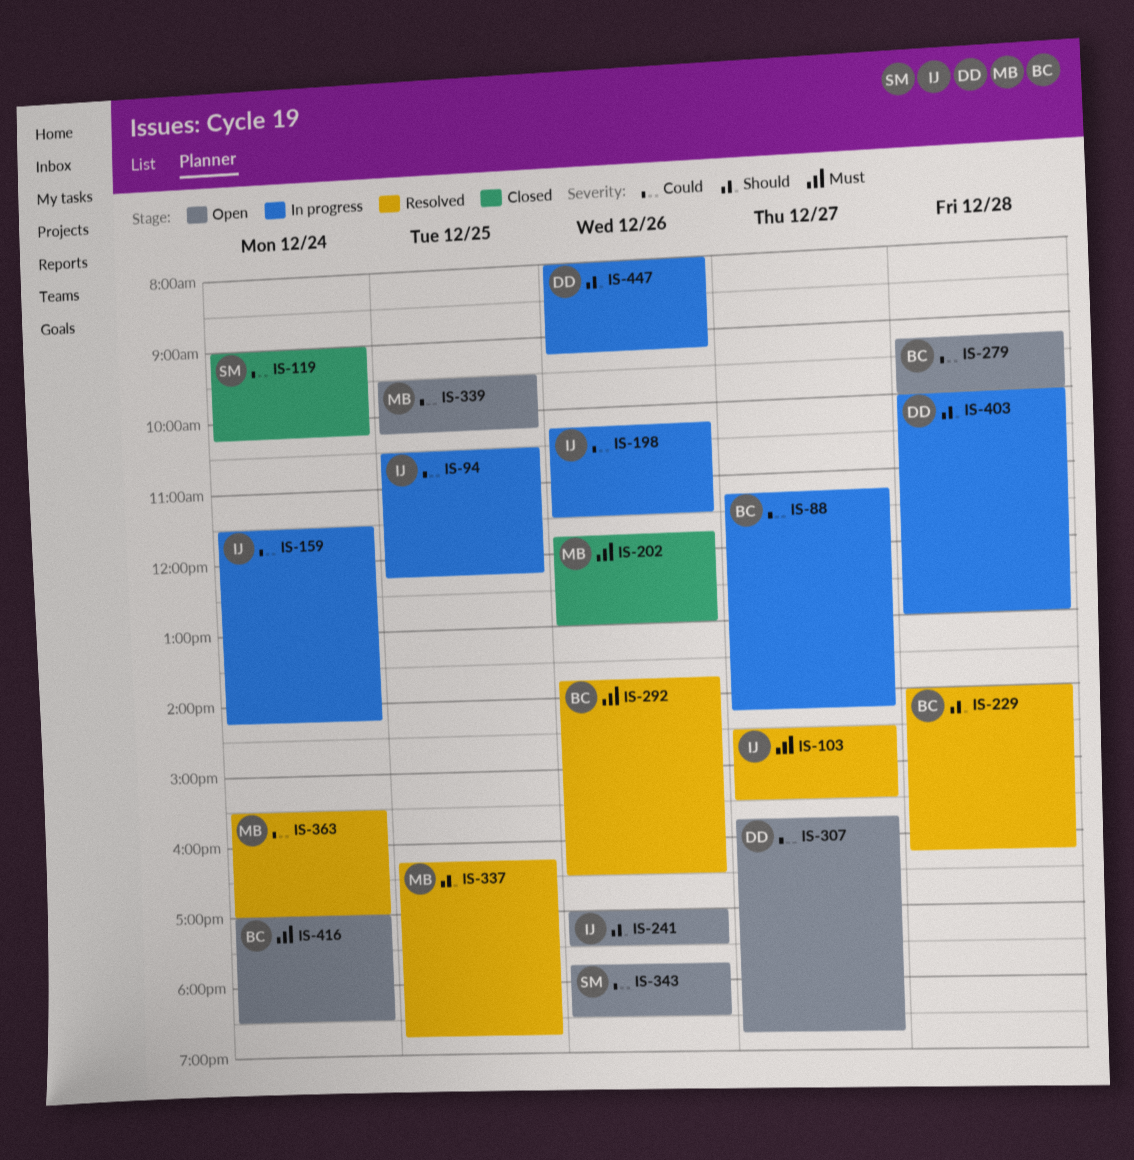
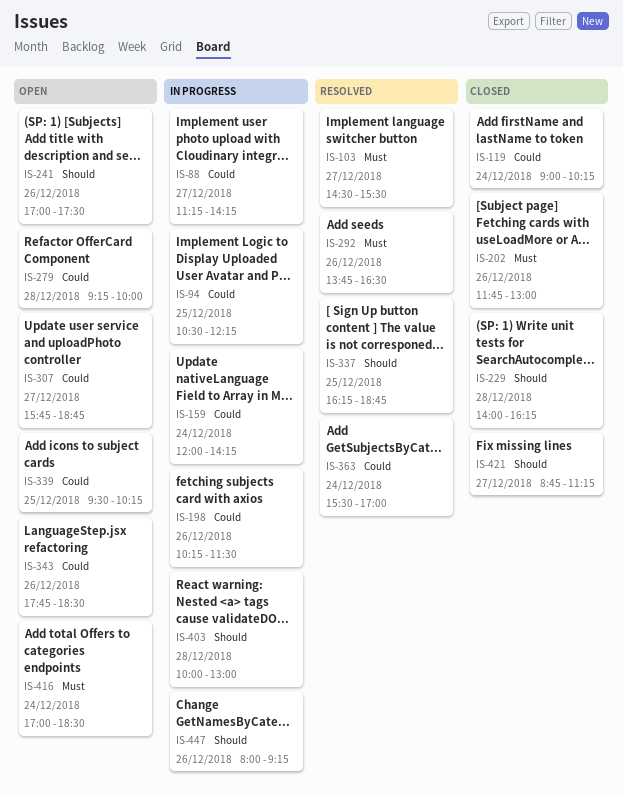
IS-159, begins: 11:30 -> 12:00
IS-229, status: Resolved -> Closed
IS-421: none -> present

